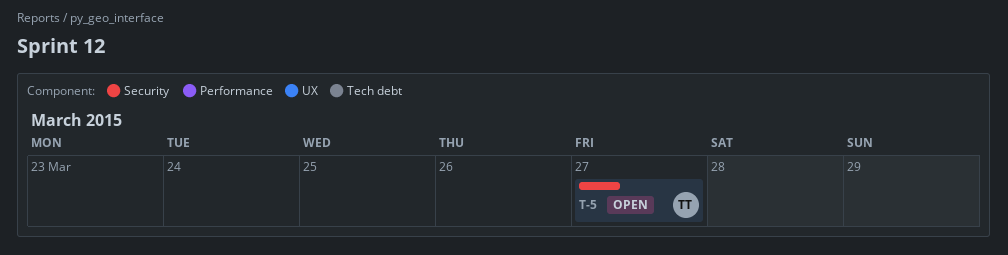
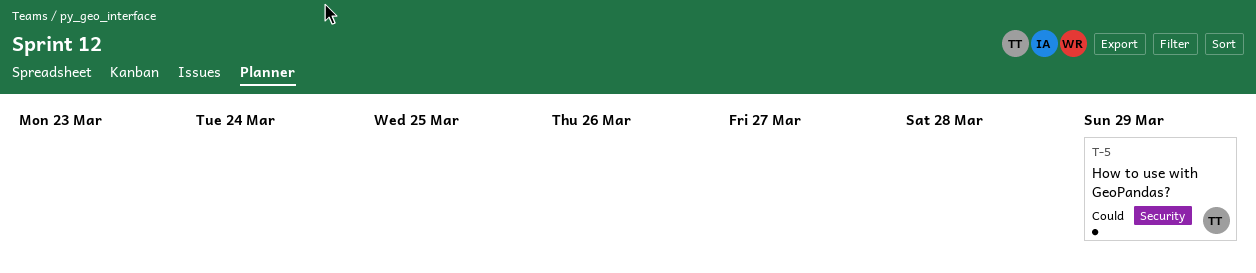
T-5, due: Mar 27 -> Mar 29

